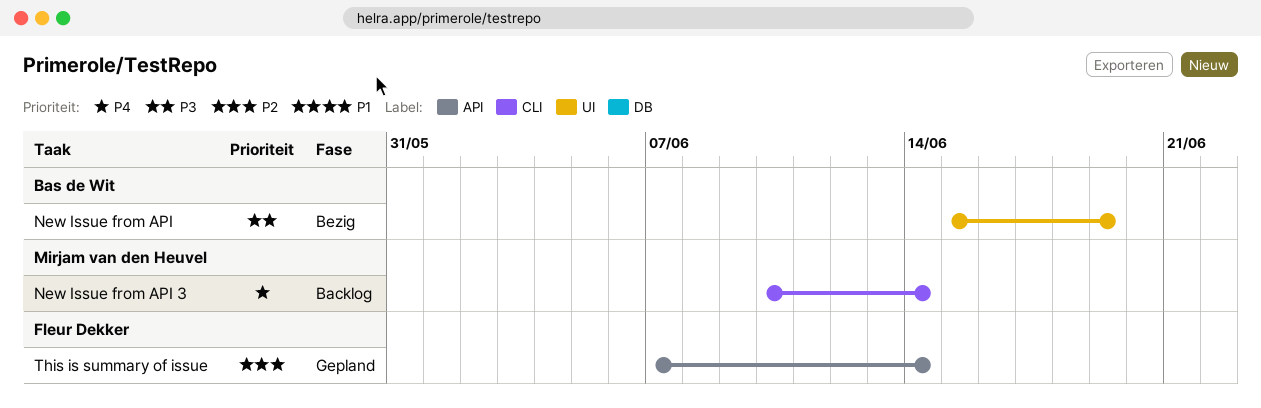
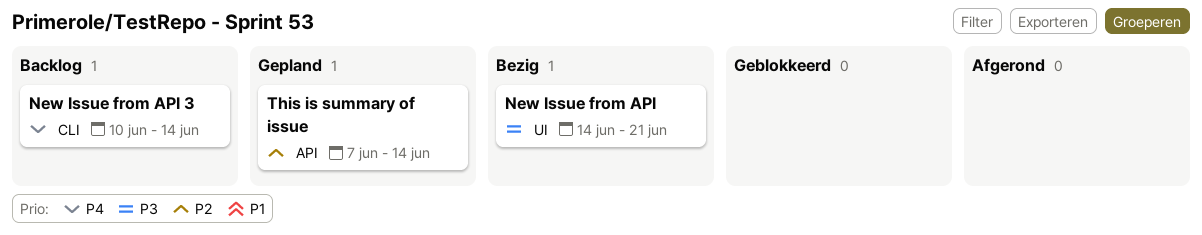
New Issue from API, start: Jun 15 -> Jun 14
New Issue from API, due: Jun 19 -> Jun 21

